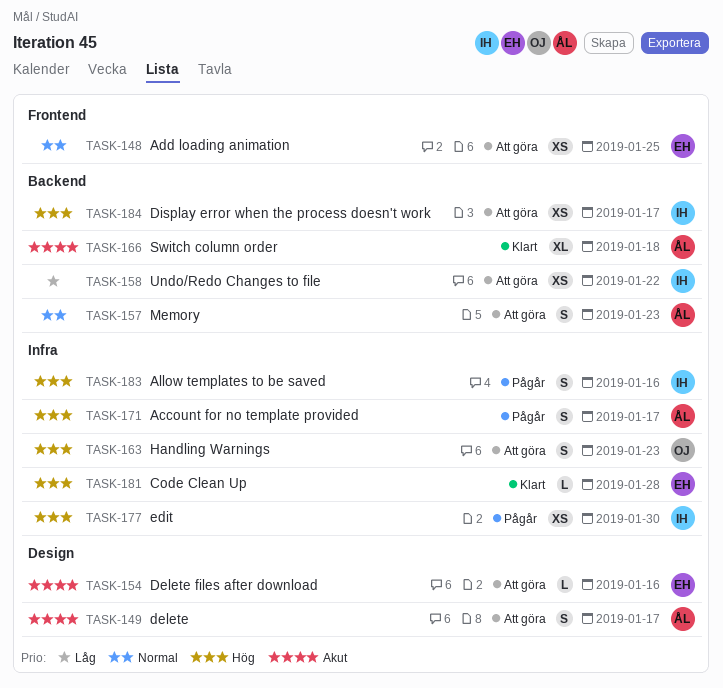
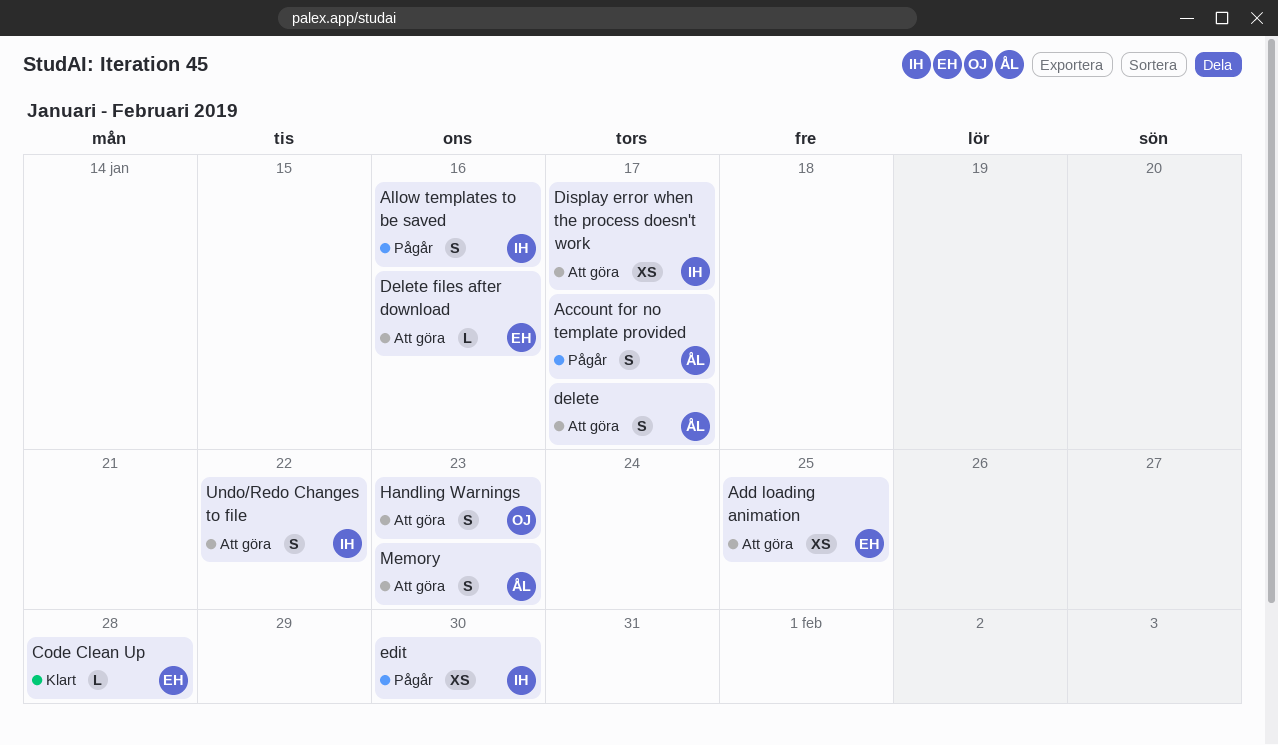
Switch column order: present -> none
Undo/Redo Changes to file, estimate: XS -> S

